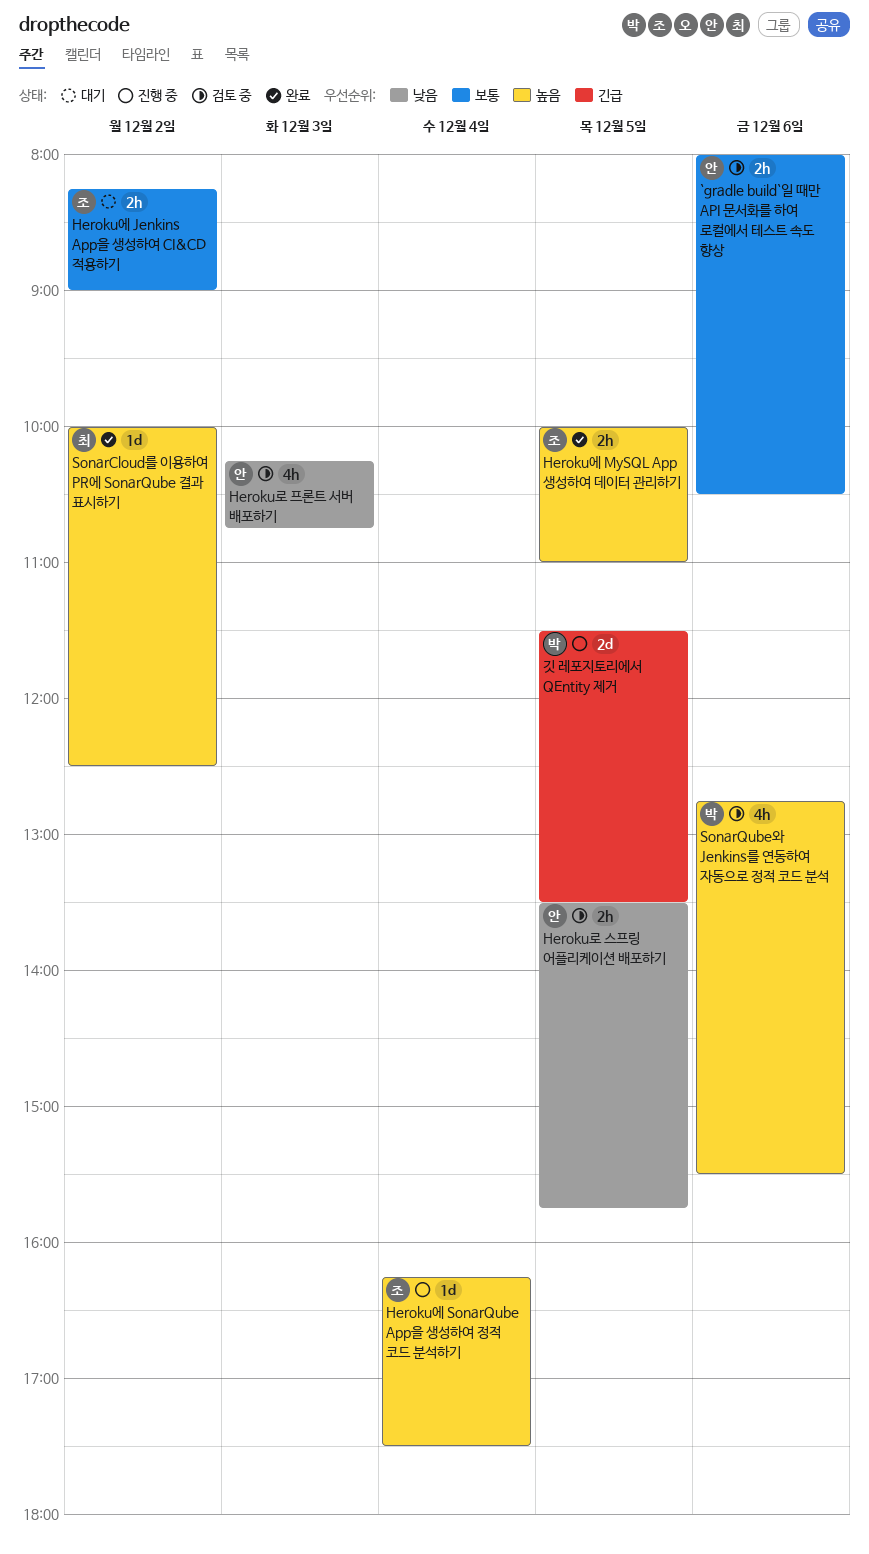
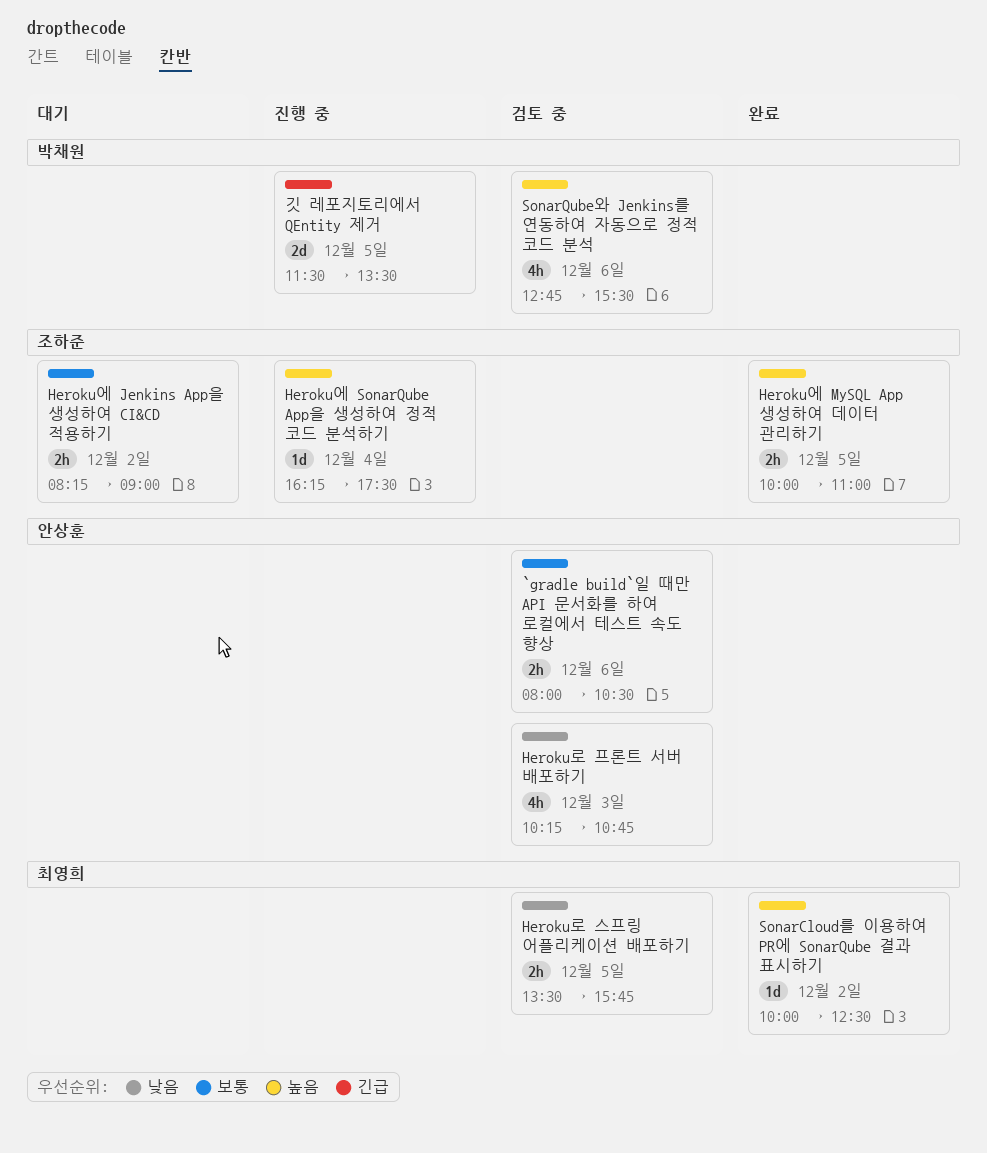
Heroku로 스프링 어플리케이션 배포하기, owner: 안상훈 -> 최영희

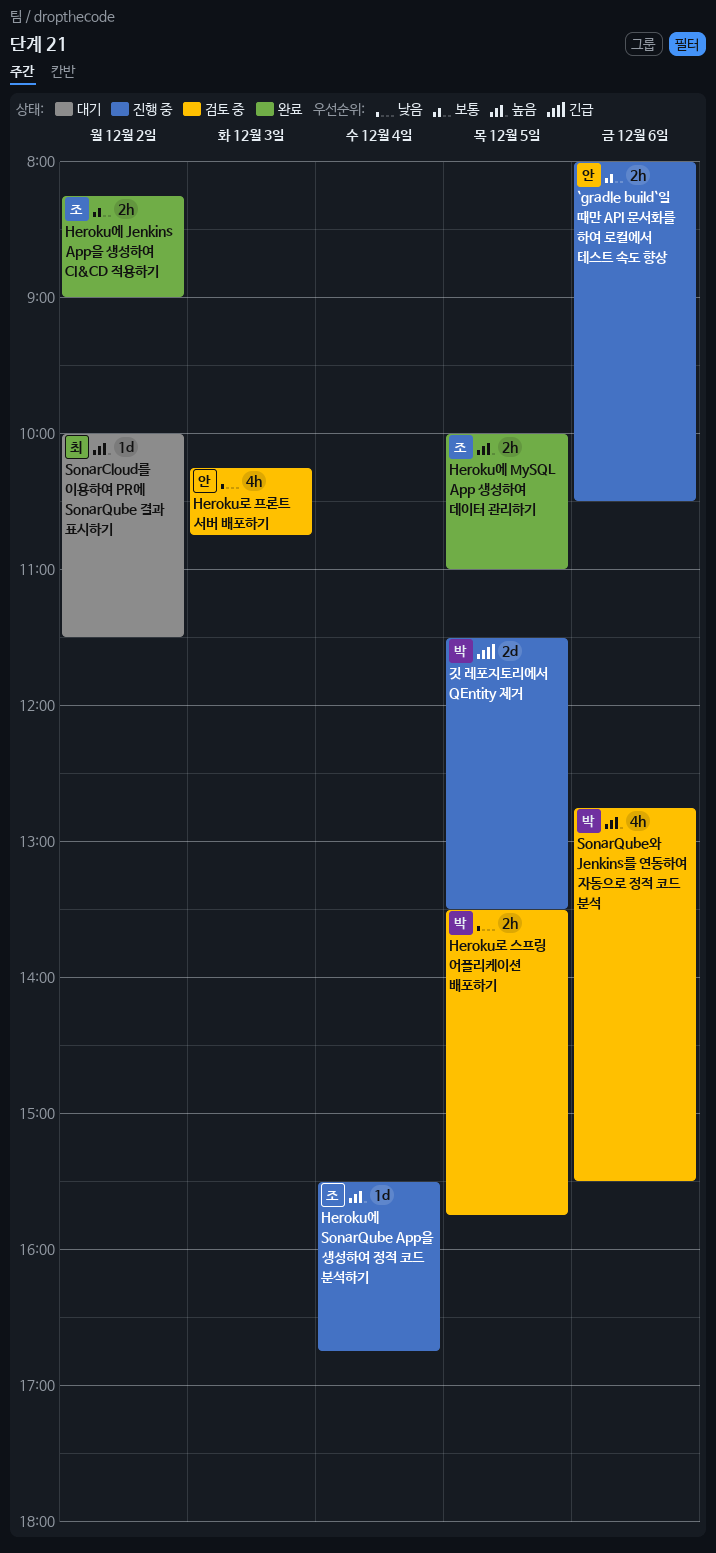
`gradle build`일 때만 API 문서화를 하여 로컬에서 테스트 속도 향상, status: 검토 중 -> 진행 중
Heroku로 스프링 어플리케이션 배포하기, owner: 최영희 -> 박채원
Heroku에 Jenkins App을 생성하여 CI&CD 적용하기, status: 대기 -> 완료
Heroku에 SonarQube App을 생성하여 정적 코드 분석하기, begins: 16:15 -> 15:30
Heroku에 SonarQube App을 생성하여 정적 코드 분석하기, ends: 17:30 -> 16:45
SonarCloud를 이용하여 PR에 SonarQube 결과 표시하기, status: 완료 -> 대기
SonarCloud를 이용하여 PR에 SonarQube 결과 표시하기, ends: 12:30 -> 11:30

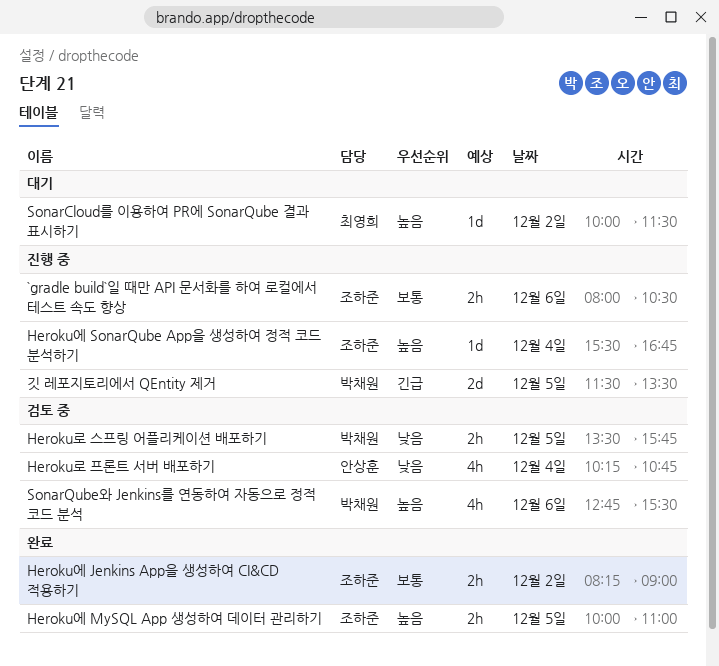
`gradle build`일 때만 API 문서화를 하여 로컬에서 테스트 속도 향상, owner: 안상훈 -> 조하준
Heroku로 프론트 서버 배포하기, day: Dec 3 -> Dec 4

